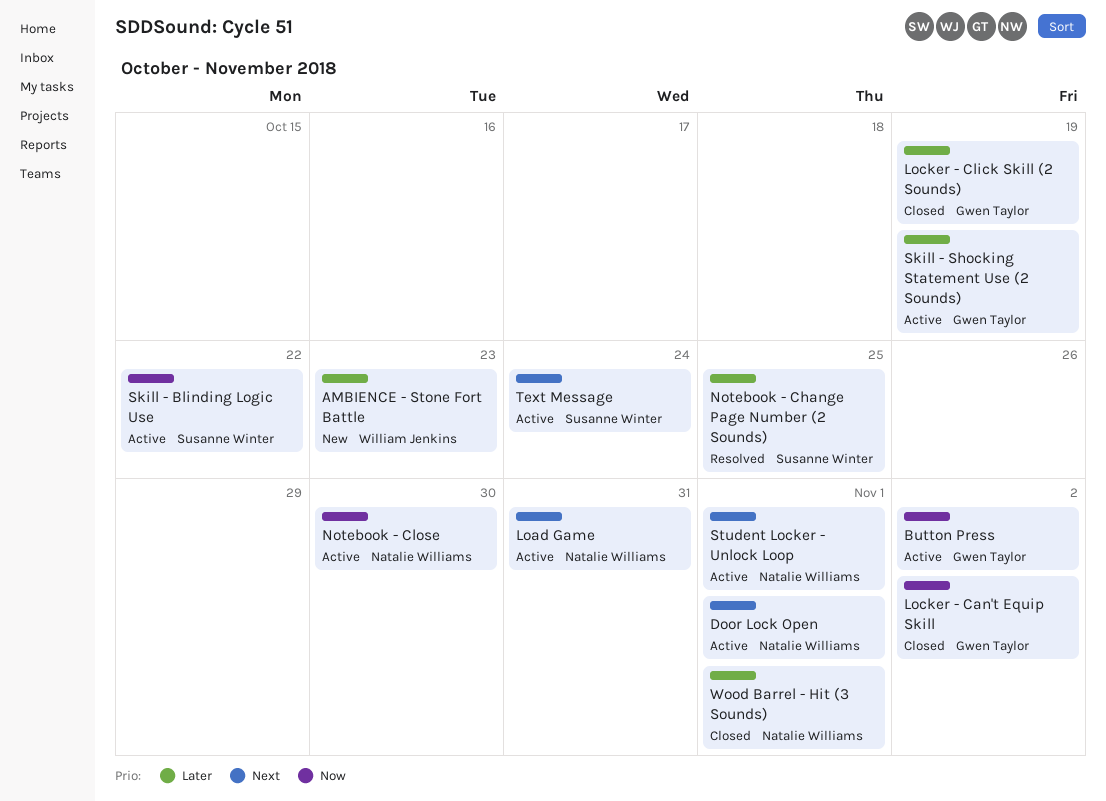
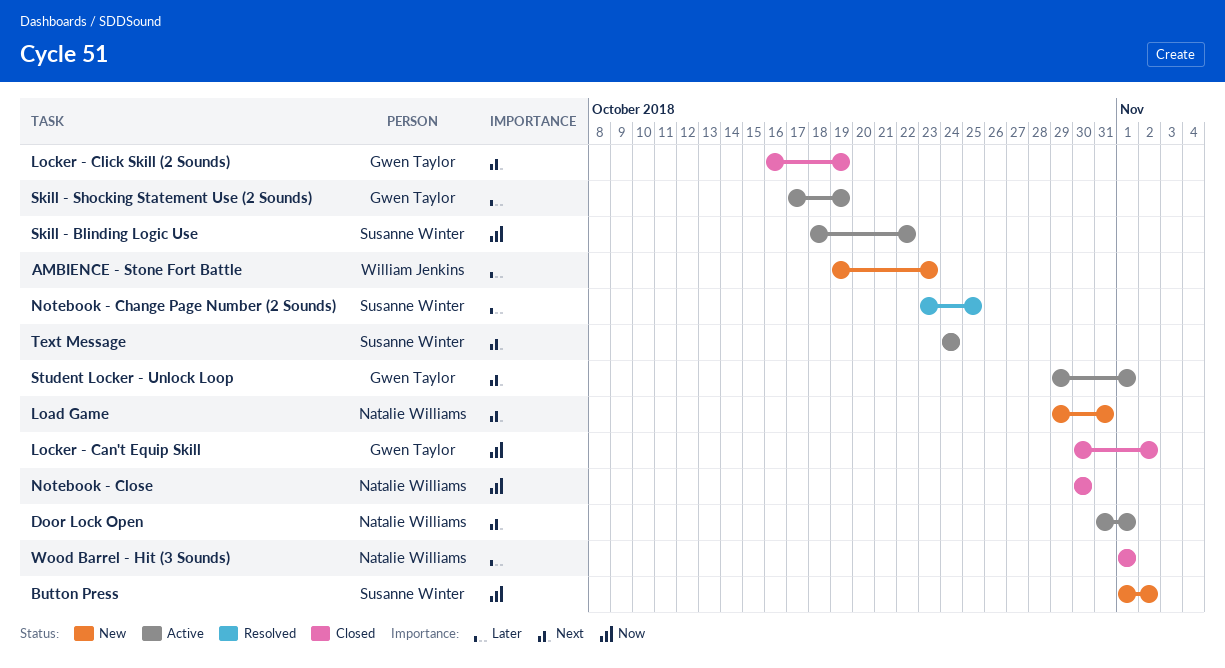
Button Press, status: Active -> New
Button Press, owner: Gwen Taylor -> Susanne Winter
Load Game, status: Active -> New
Locker - Click Skill (2 Sounds), priority: Later -> Next
Notebook - Close, status: Active -> Closed
Student Locker - Unlock Loop, owner: Natalie Williams -> Gwen Taylor

